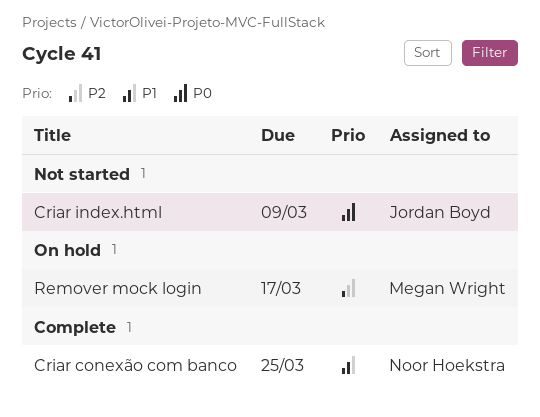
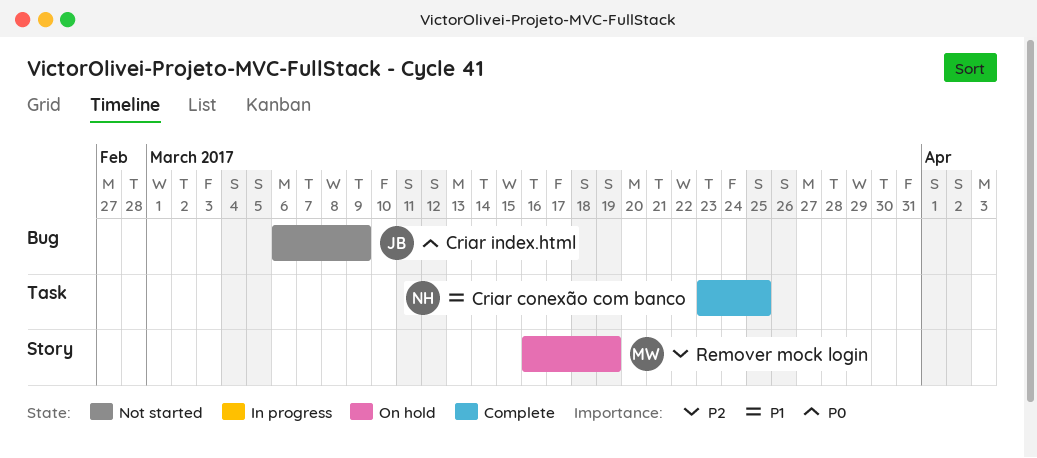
Remover mock login, due: Mar 17 -> Mar 19

